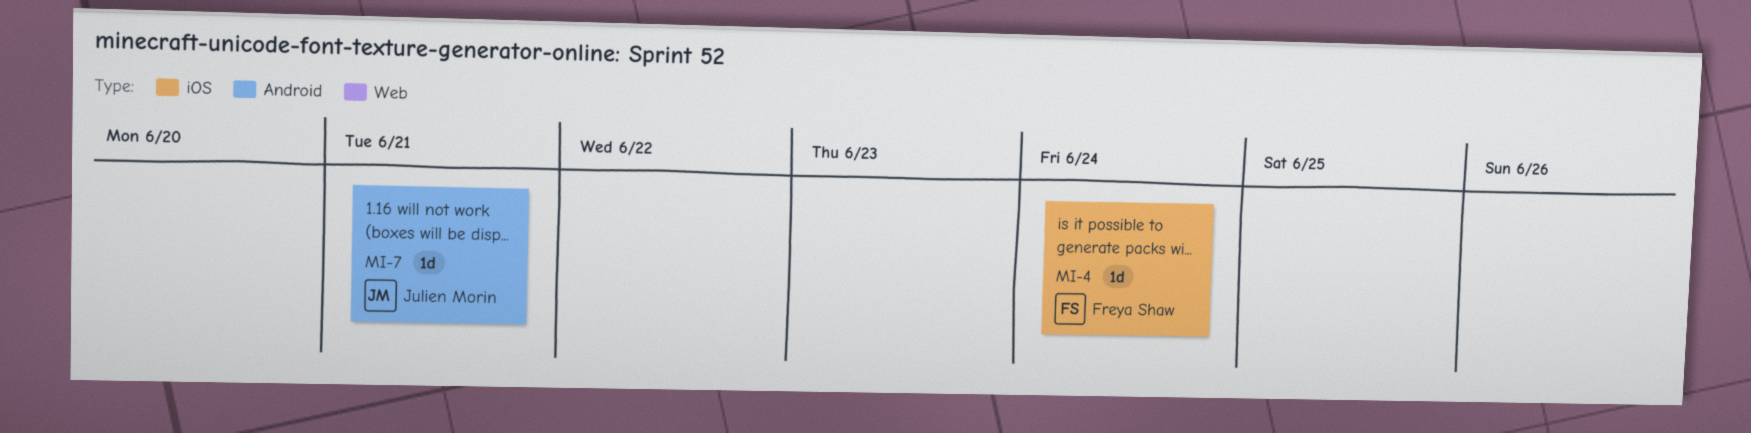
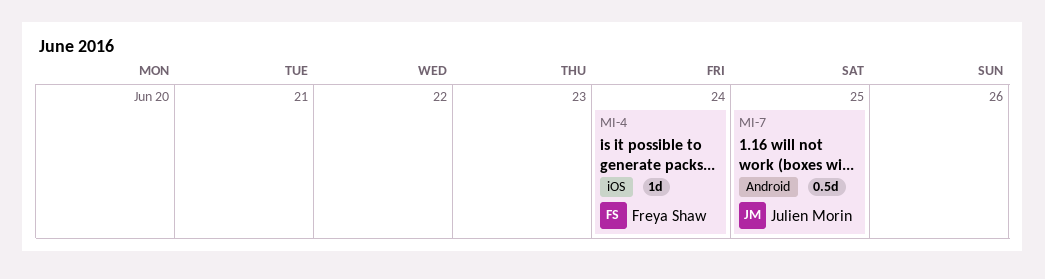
MI-7, estimate: 1d -> 0.5d
MI-7, due: Jun 21 -> Jun 25

